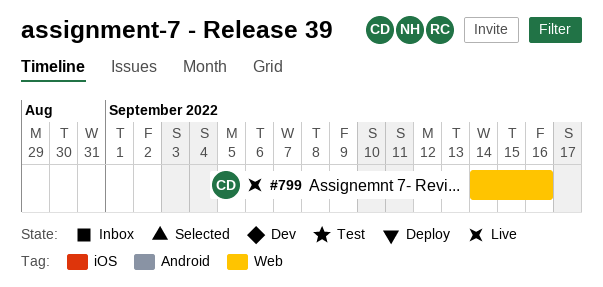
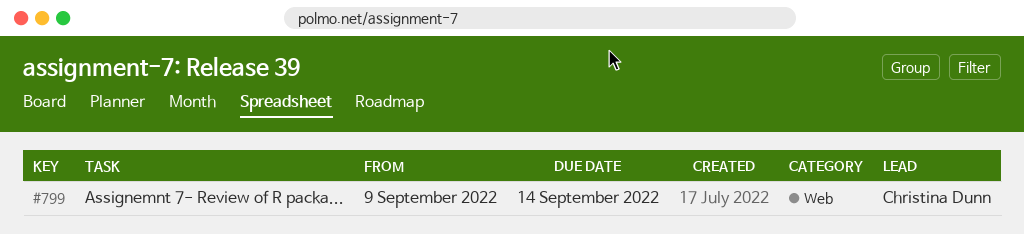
#799, start: Sep 14 -> Sep 9
#799, due: Sep 16 -> Sep 14

